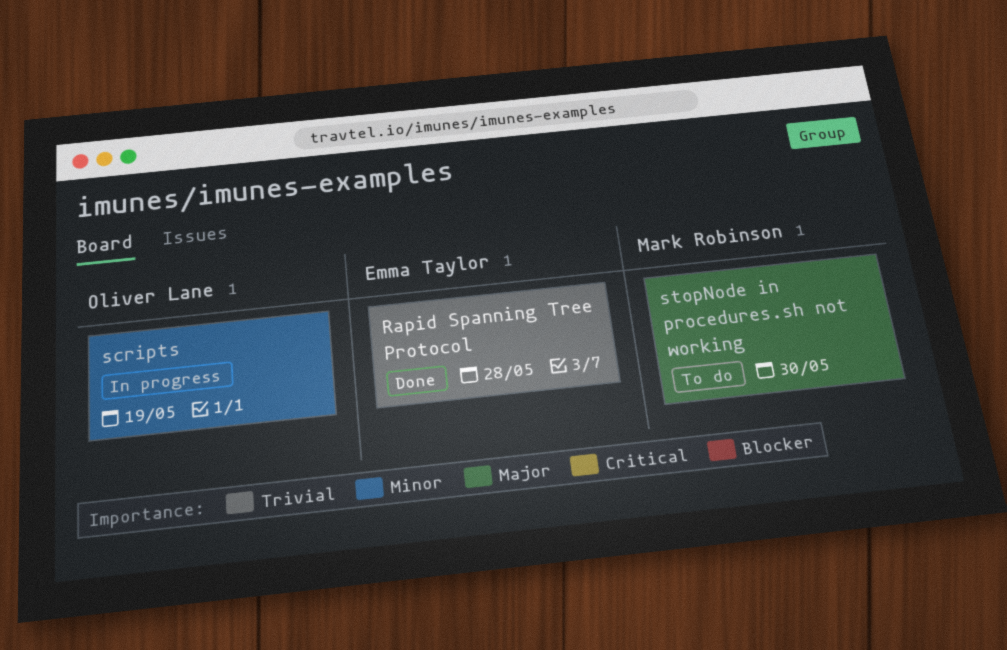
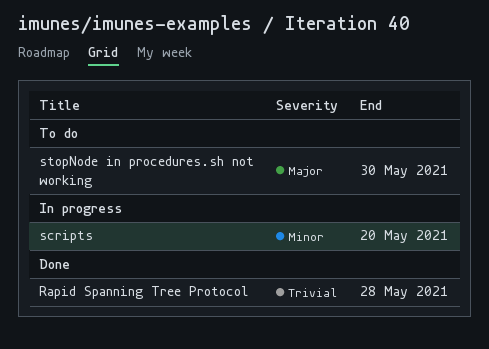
scripts, due: May 19 -> May 20

